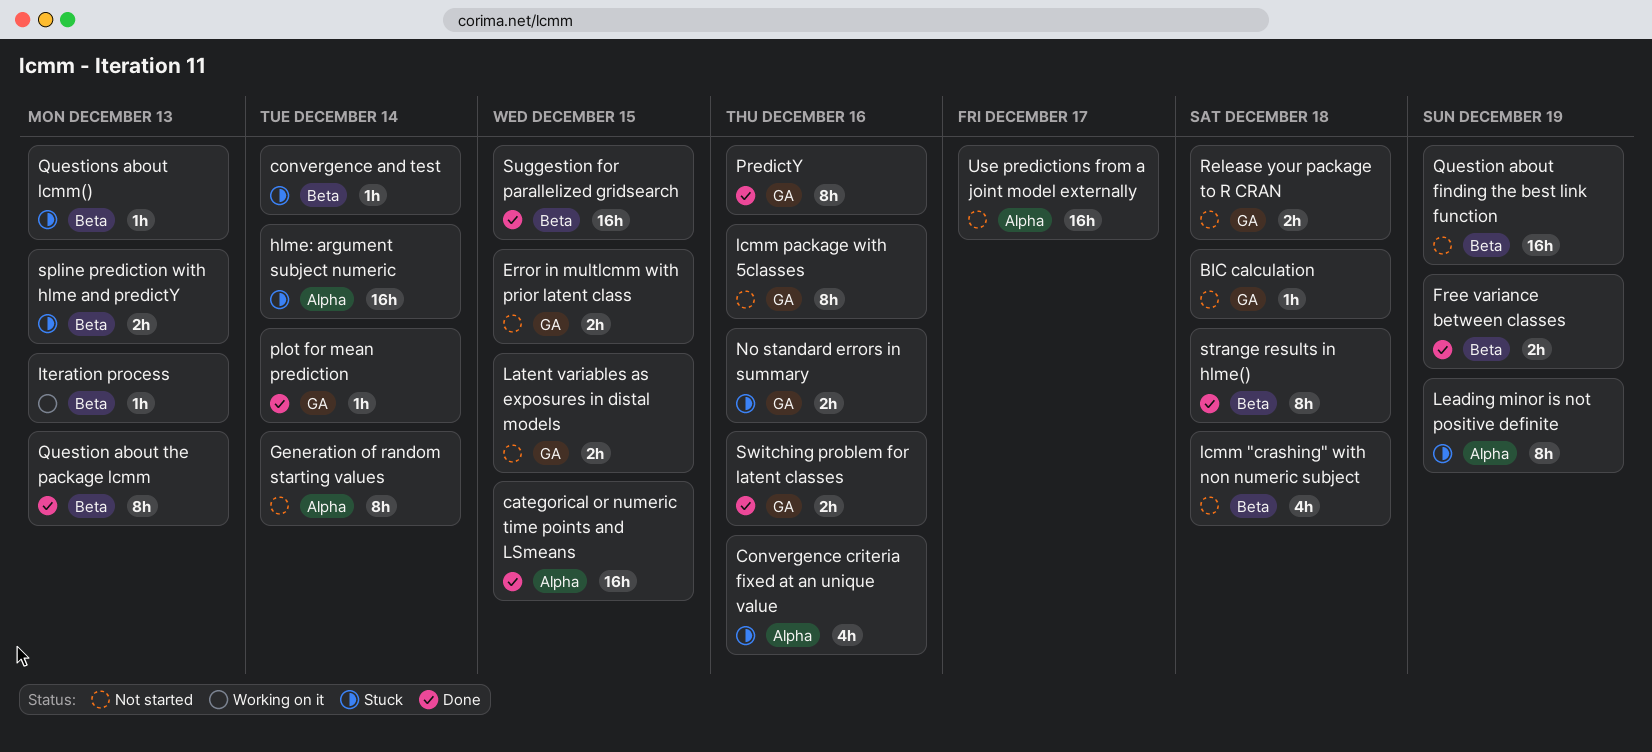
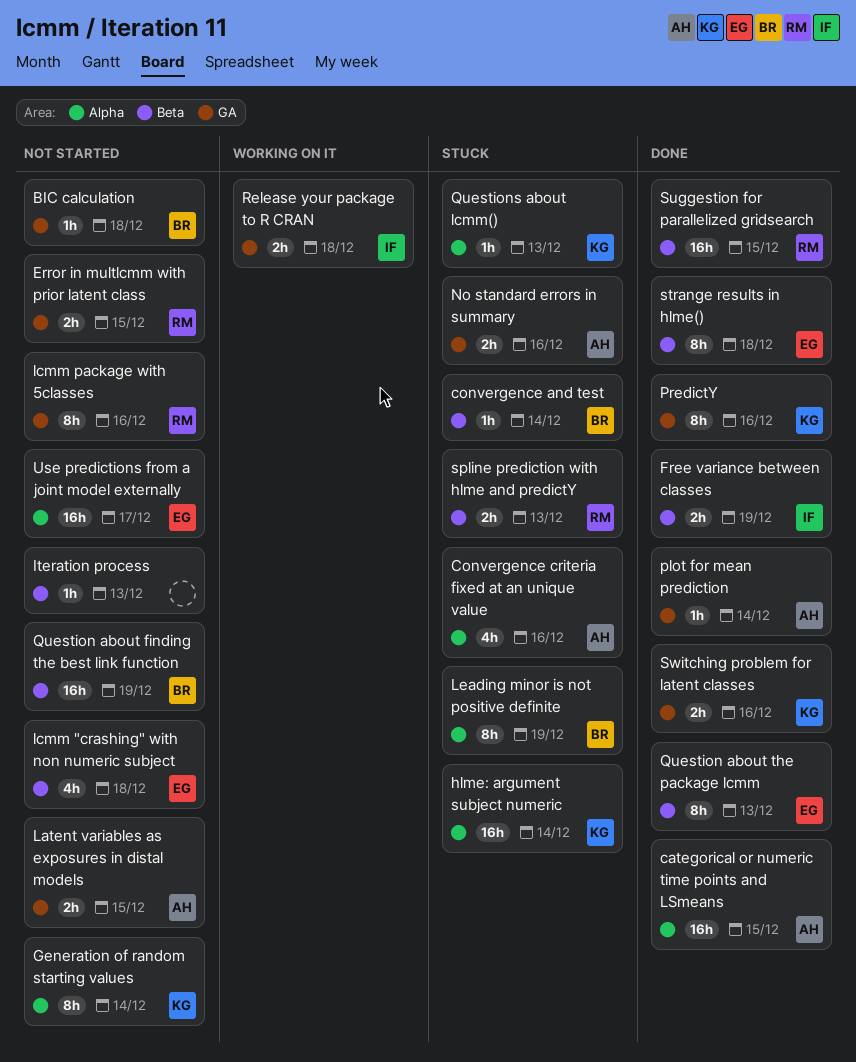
Iteration process, status: Working on it -> Not started
Questions about lcmm(), label: Beta -> Alpha
Release your package to R CRAN, status: Not started -> Working on it

